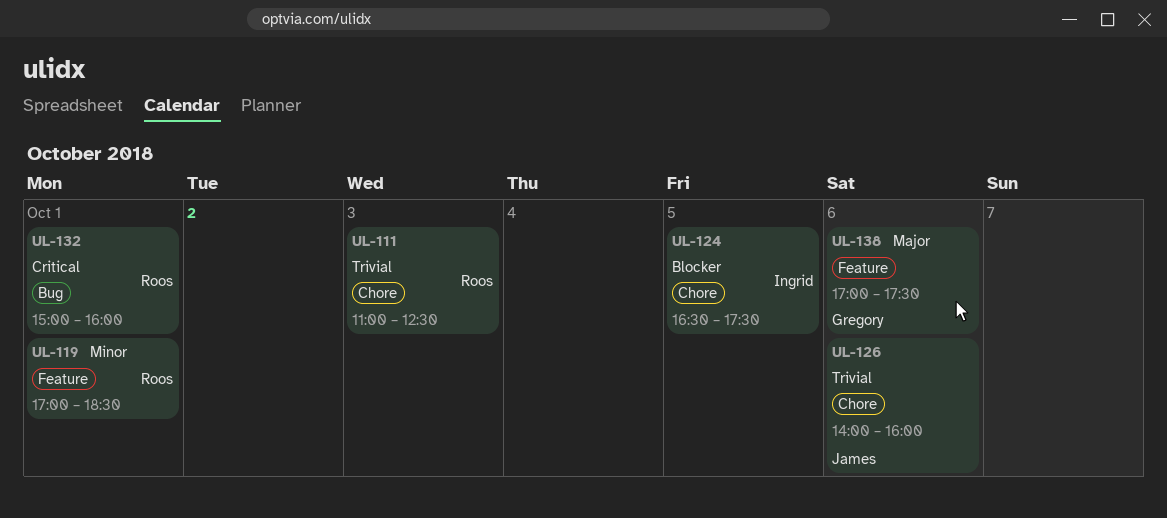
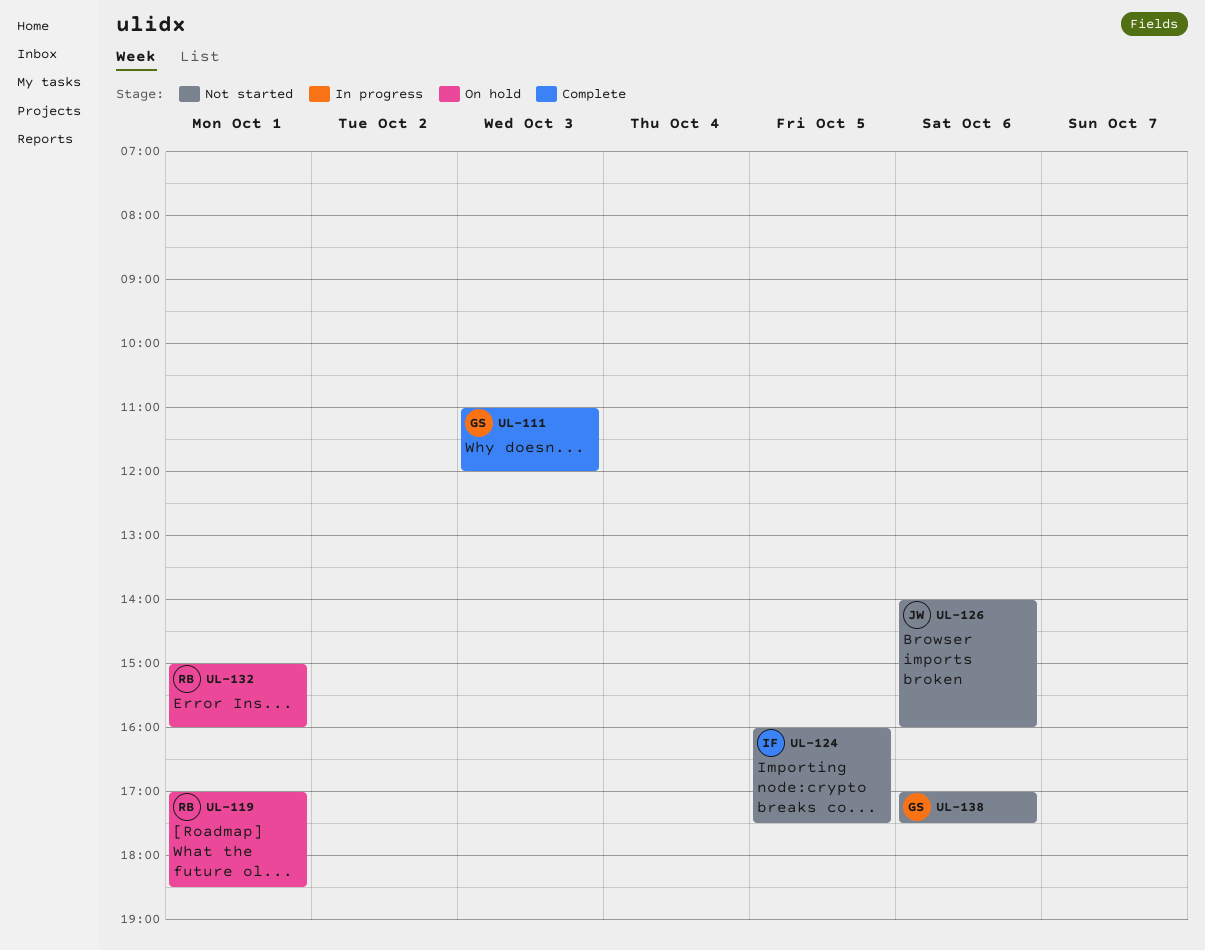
UL-111, owner: Roos -> Gregory
UL-111, ends: 12:30 -> 12:00
UL-124, begins: 16:30 -> 16:00

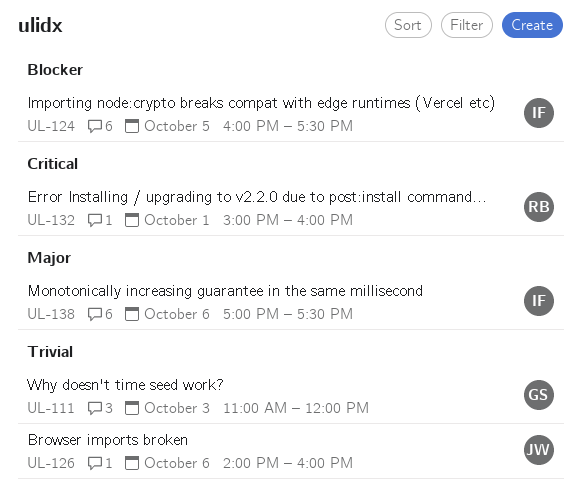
UL-119: present -> none
UL-138, owner: GS -> IF

